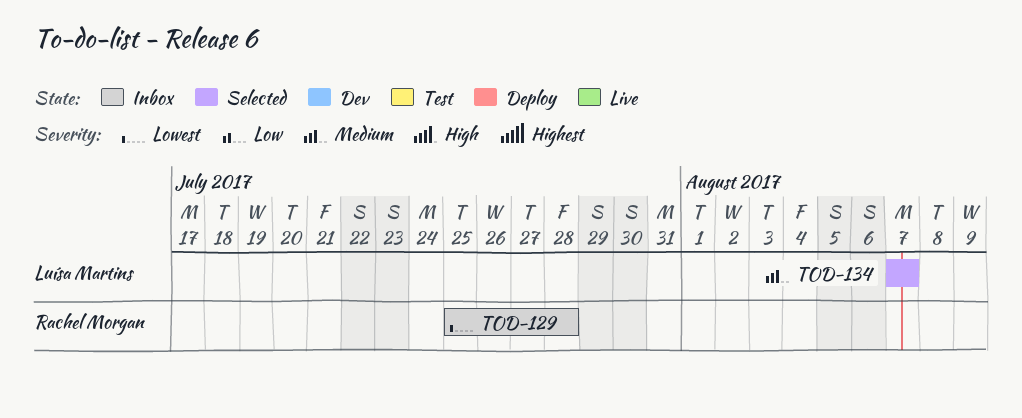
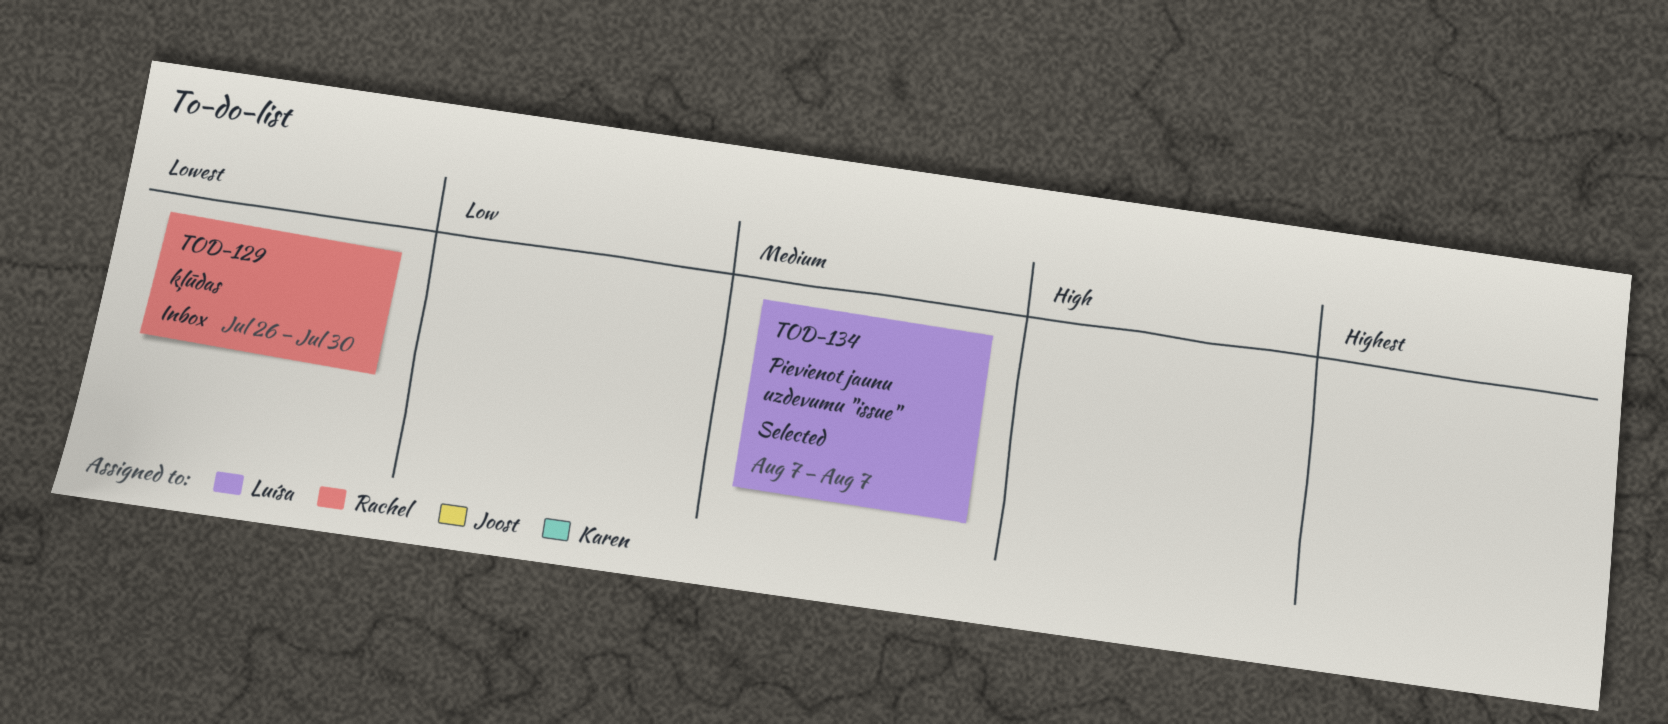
TOD-129, start: Jul 25 -> Jul 26
TOD-129, due: Jul 28 -> Jul 30

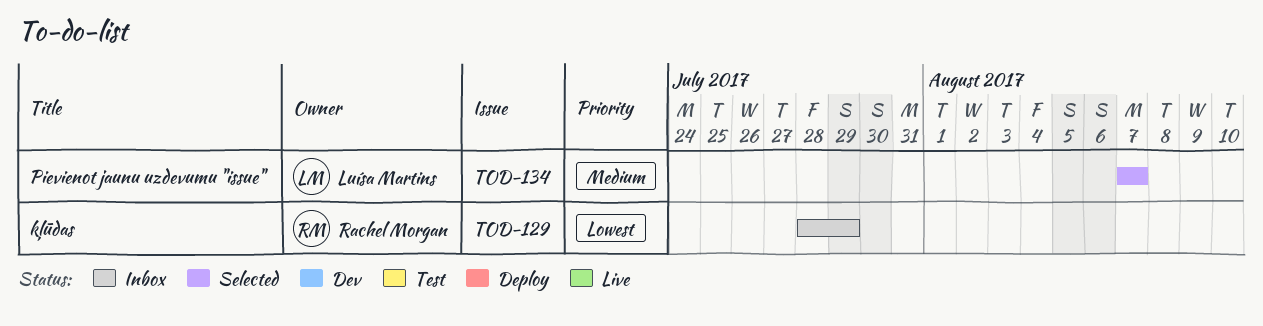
TOD-129, start: Jul 26 -> Jul 28
TOD-129, due: Jul 30 -> Jul 29

